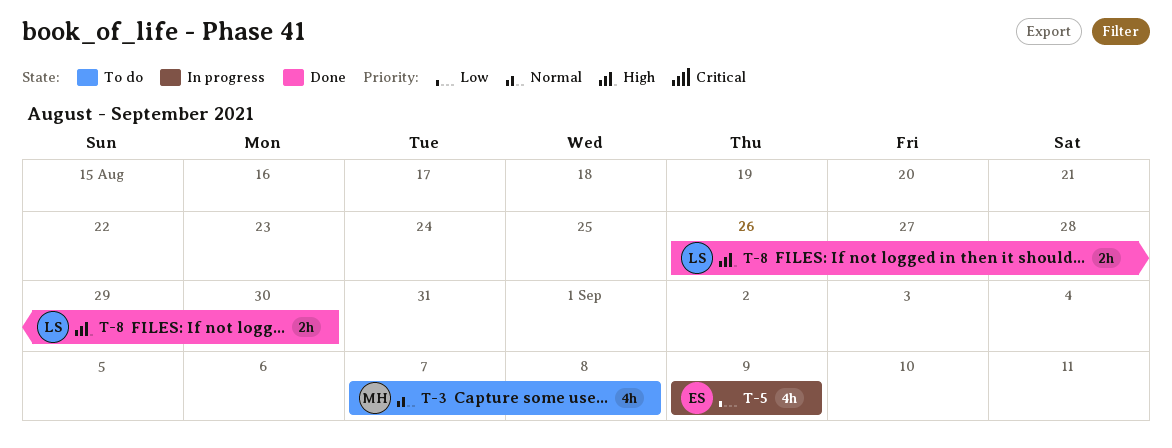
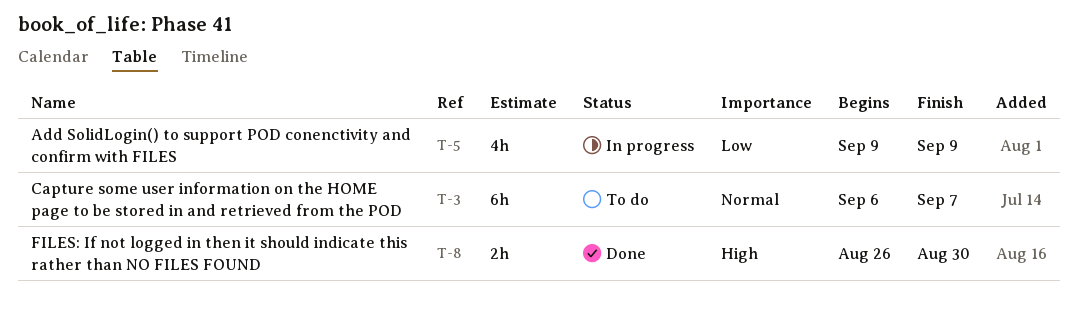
T-3, estimate: 4h -> 6h
T-3, start: Sep 7 -> Sep 6
T-3, due: Sep 8 -> Sep 7

